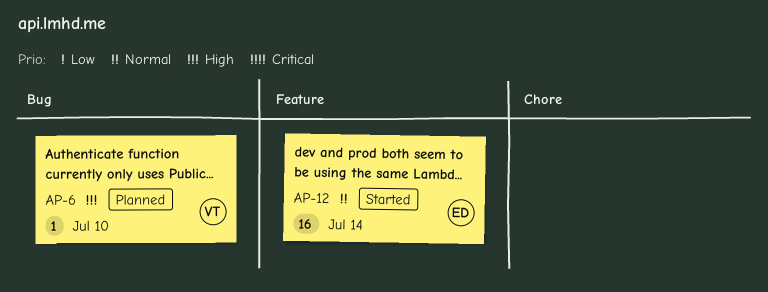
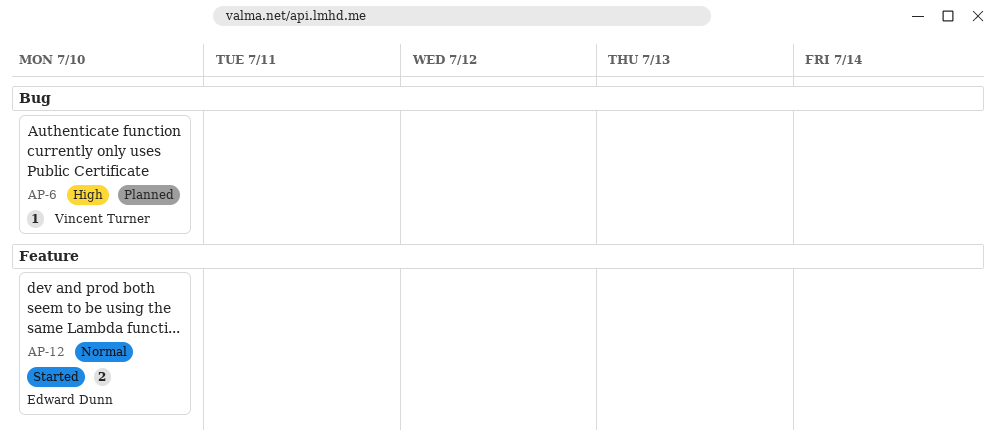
AP-12, estimate: 16 -> 2
AP-12, due: Jul 14 -> Jul 10

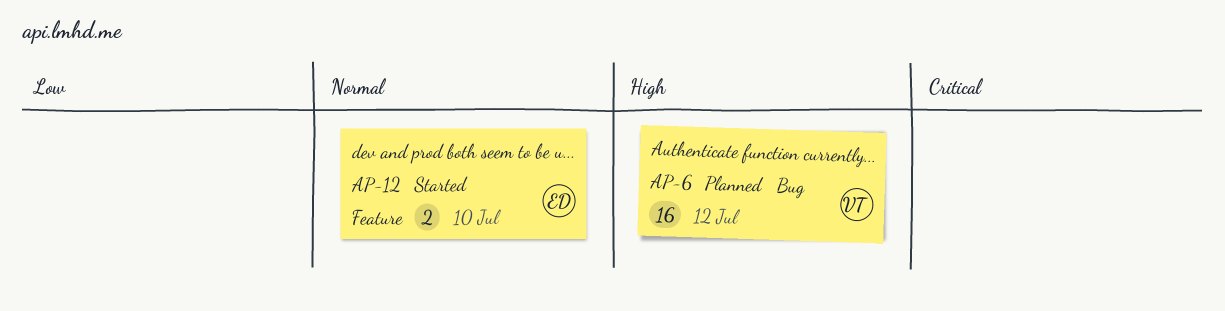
AP-6, estimate: 1 -> 16
AP-6, due: Jul 10 -> Jul 12

